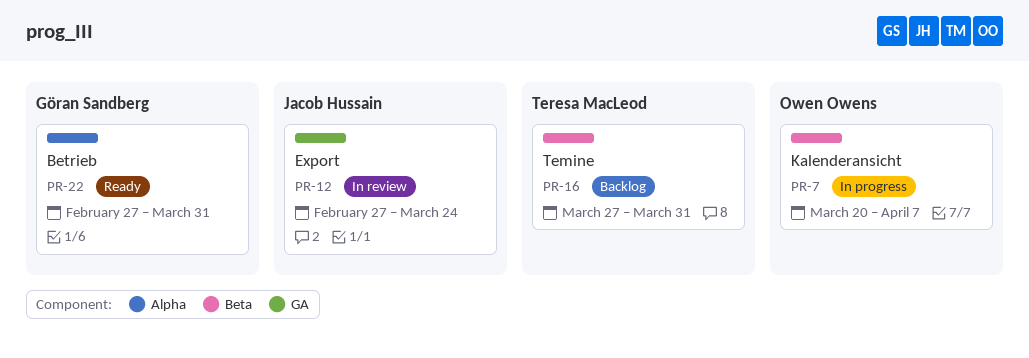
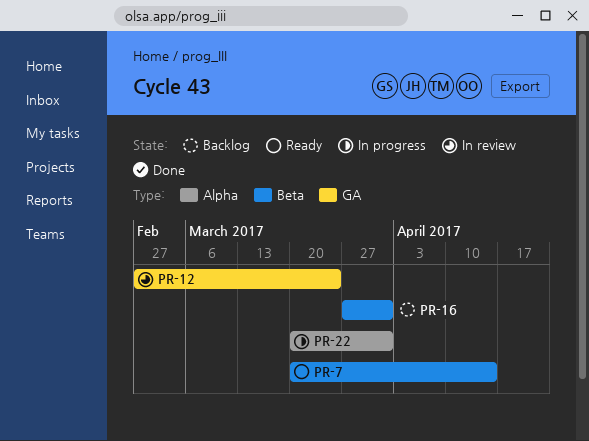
PR-7, status: In progress -> Ready
PR-7, due: Apr 7 -> Apr 14
PR-22, status: Ready -> In progress
PR-22, start: Feb 27 -> Mar 20

